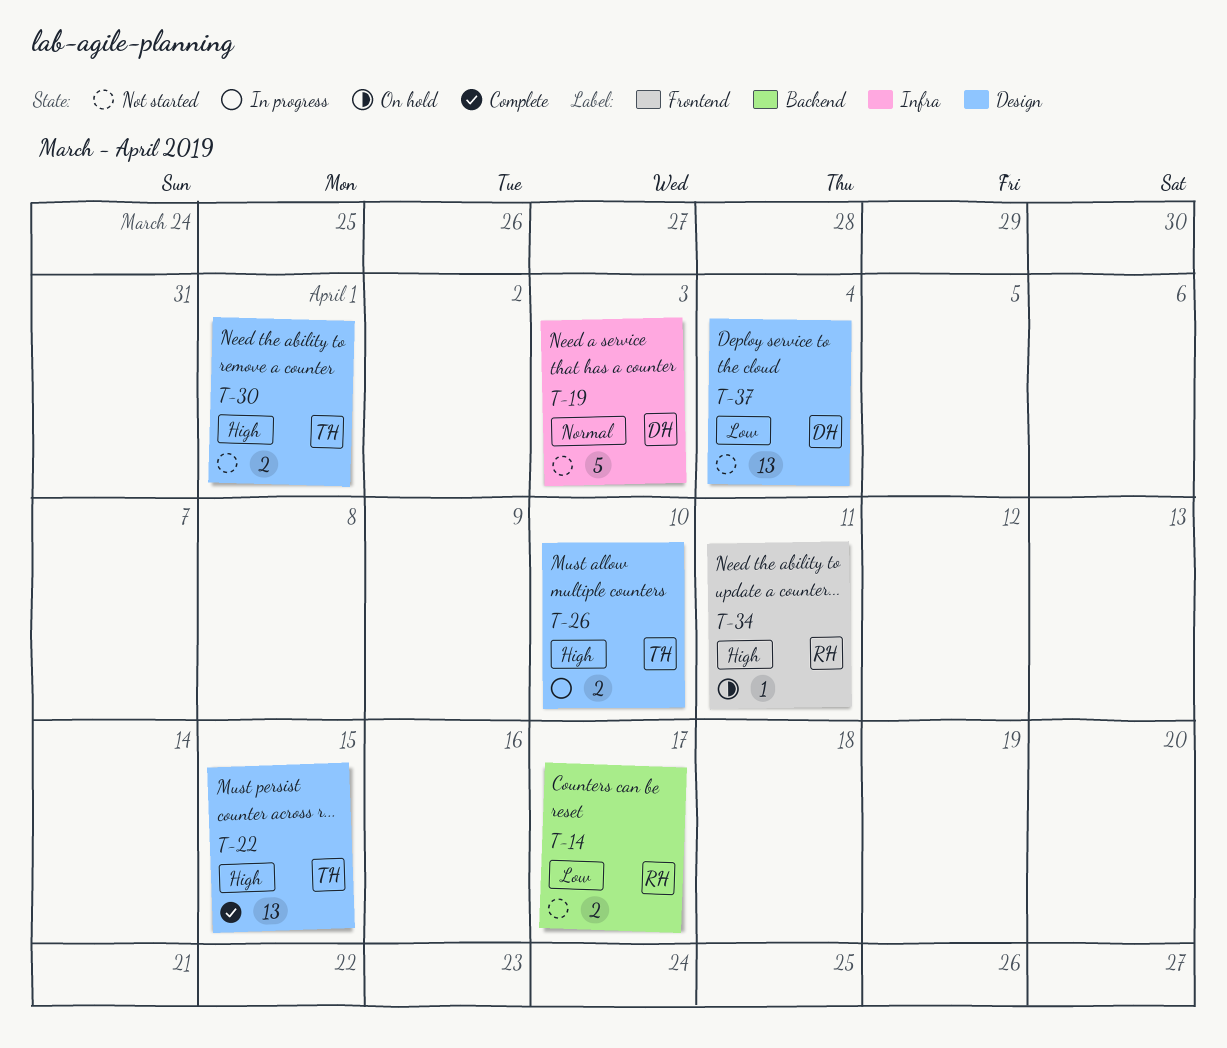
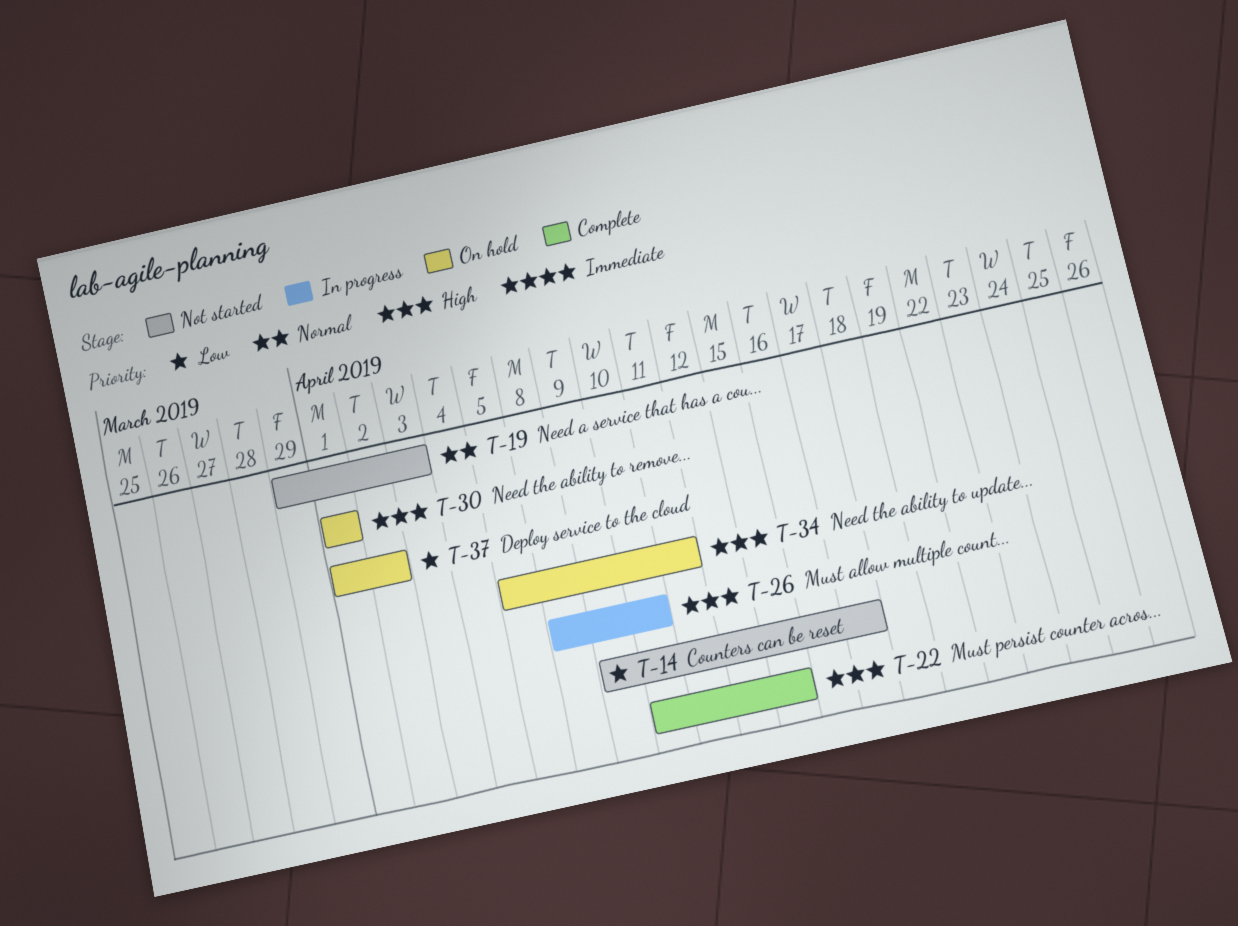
T-30, status: Not started -> On hold
T-37, status: Not started -> On hold
T-37, due: Apr 4 -> Apr 2

